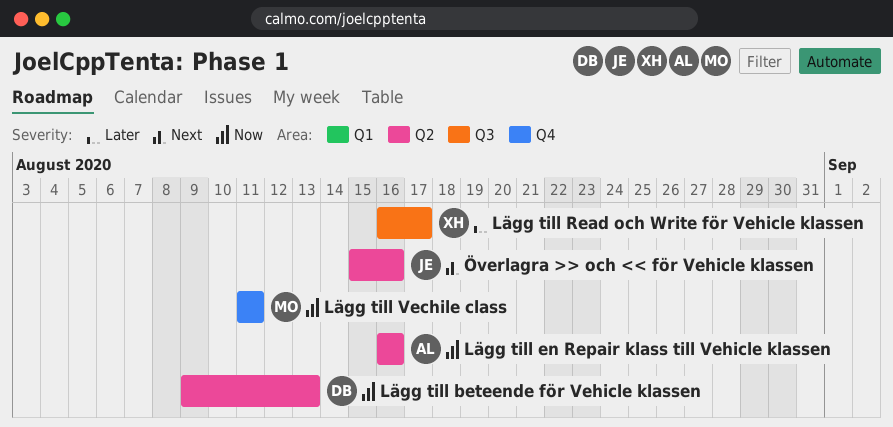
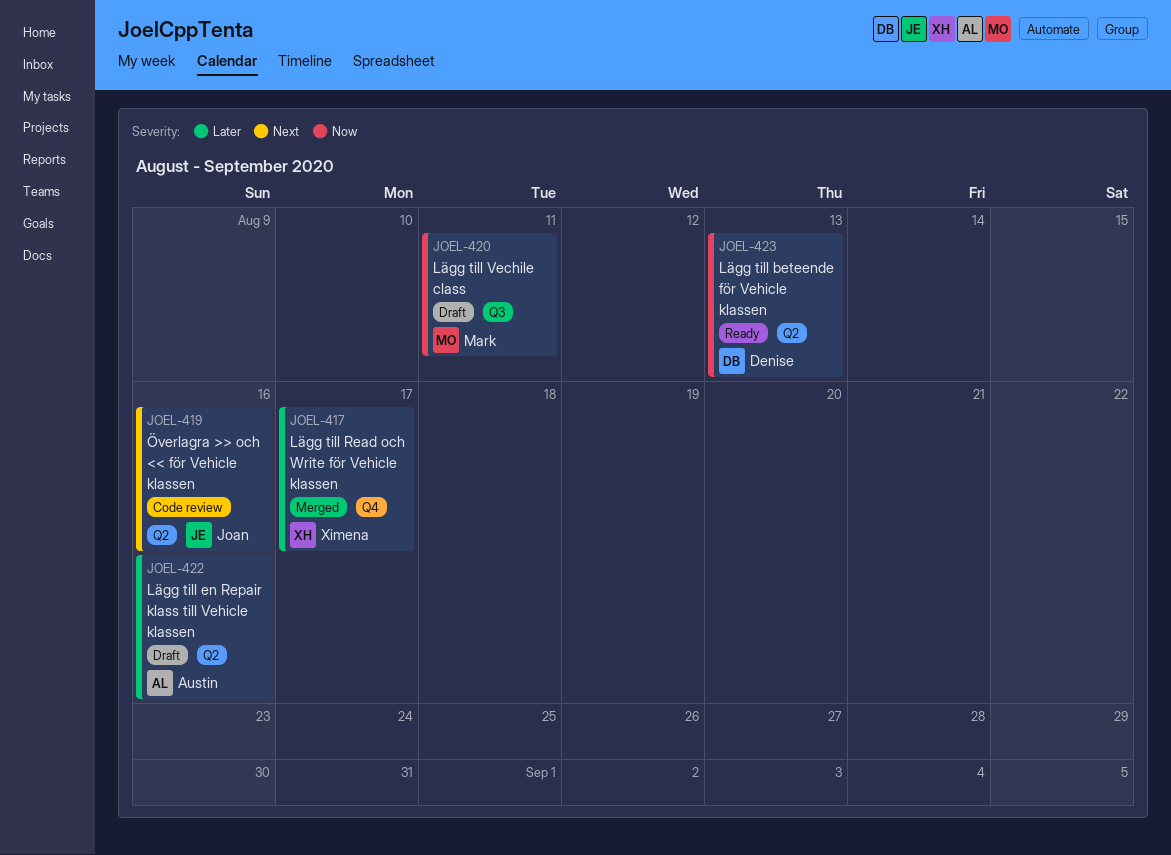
Lägg till en Repair klass till Vehicle klassen, priority: Now -> Later
Lägg till Read och Write för Vehicle klassen, label: Q3 -> Q4
Lägg till Vechile class, label: Q4 -> Q3

